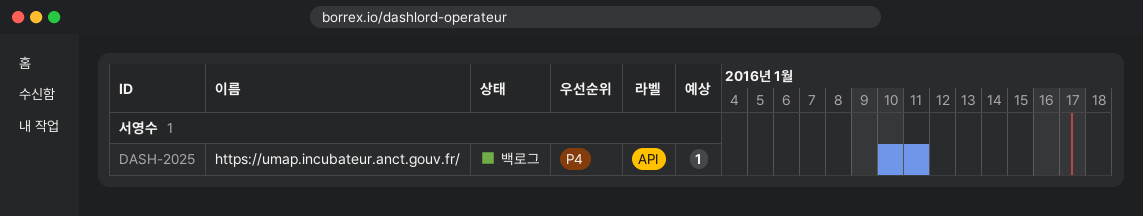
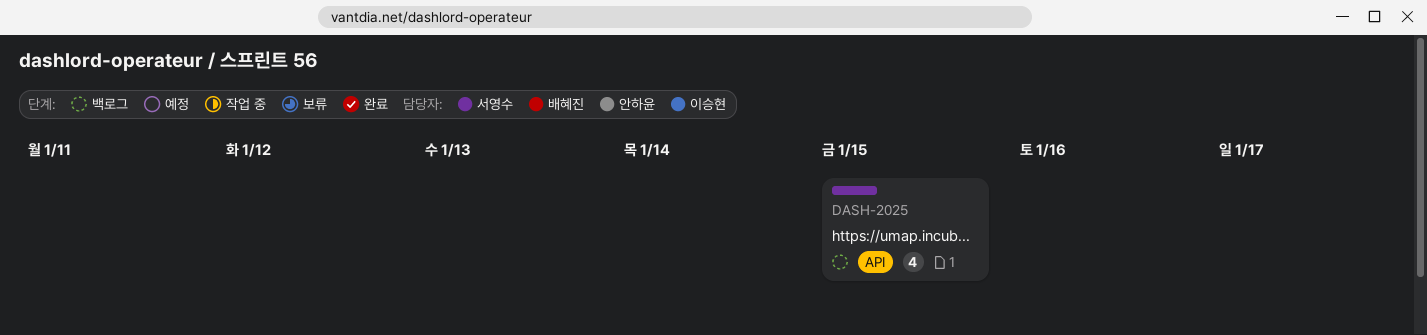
DASH-2025, estimate: 1 -> 4
DASH-2025, due: Jan 11 -> Jan 15

